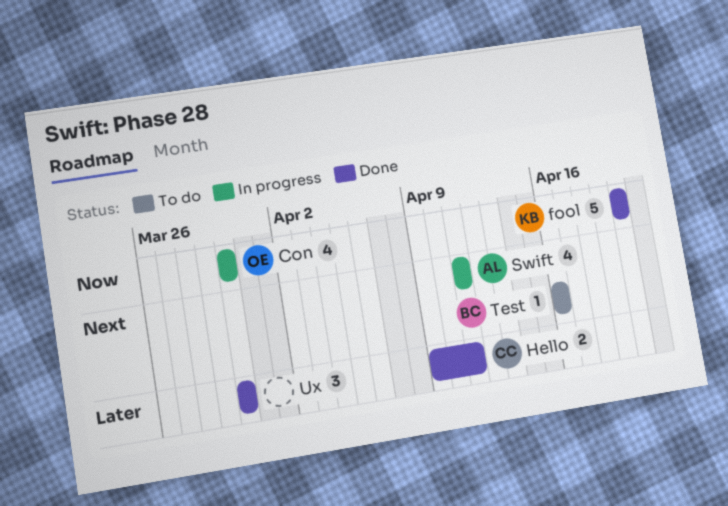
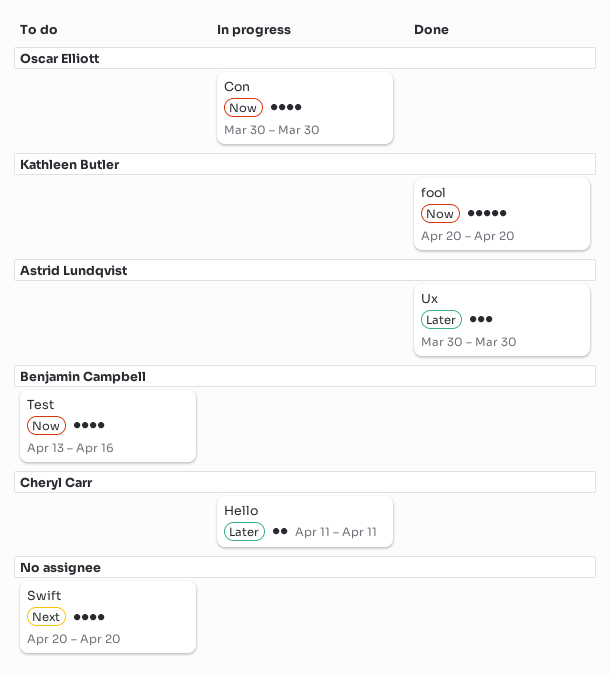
Hello, status: Done -> In progress
Hello, start: Apr 9 -> Apr 11
Swift, status: In progress -> To do
Swift, owner: Astrid Lundqvist -> none
Swift, start: Apr 11 -> Apr 20
Swift, due: Apr 11 -> Apr 20
Test, priority: Next -> Now
Test, estimate: 1 -> 4
Test, start: Apr 16 -> Apr 13
Ux, owner: none -> Astrid Lundqvist

